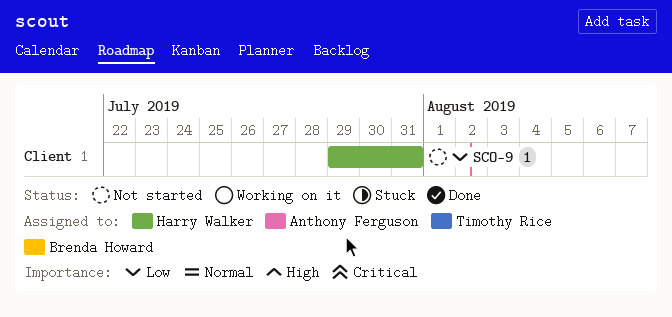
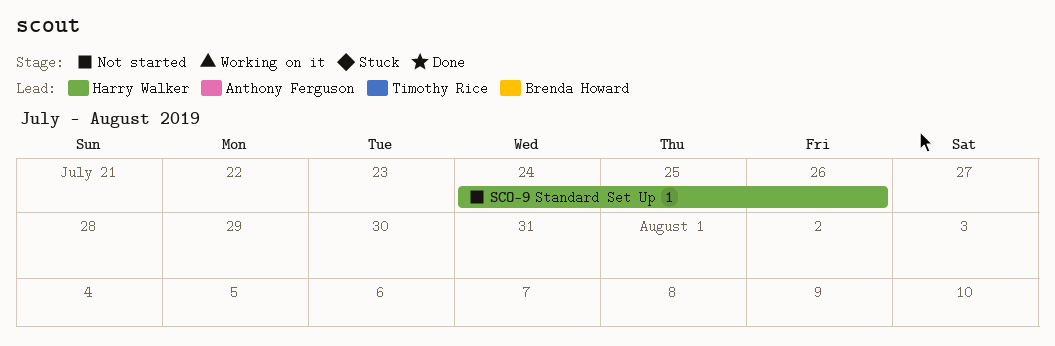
SCO-9, start: Jul 29 -> Jul 24
SCO-9, due: Jul 31 -> Jul 26

